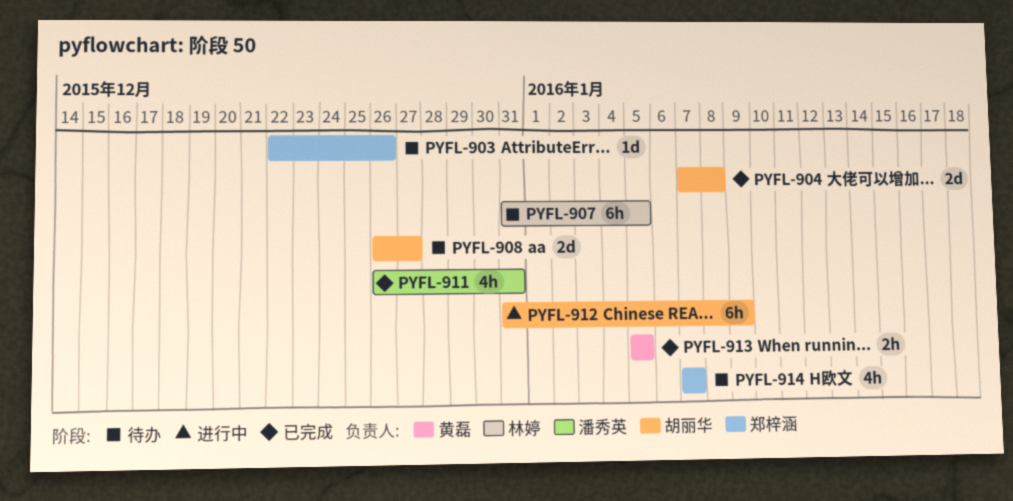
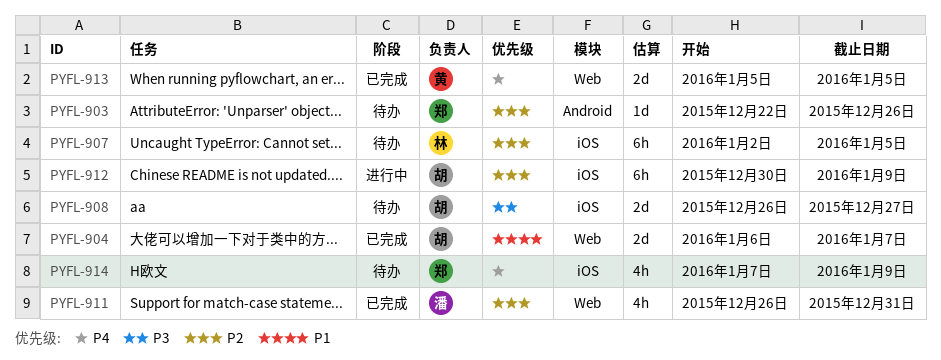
PYFL-904, start: Jan 7 -> Jan 6
PYFL-904, due: Jan 8 -> Jan 7
PYFL-907, start: Dec 31 -> Jan 2
PYFL-912, start: Dec 31 -> Dec 30
PYFL-913, estimate: 2h -> 2d
PYFL-914, due: Jan 7 -> Jan 9

